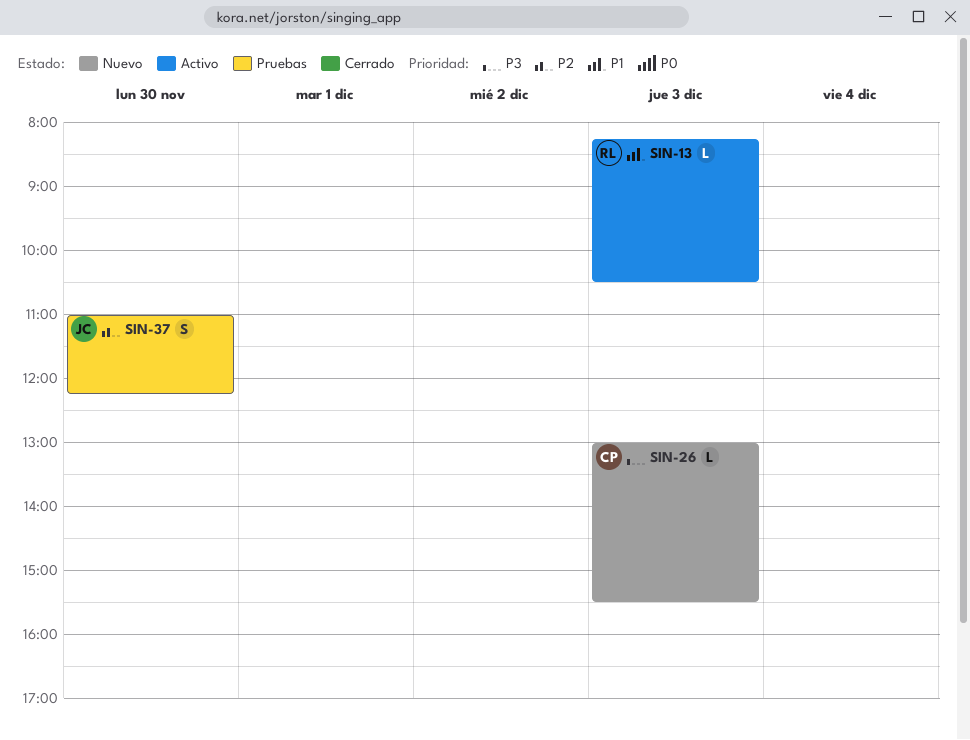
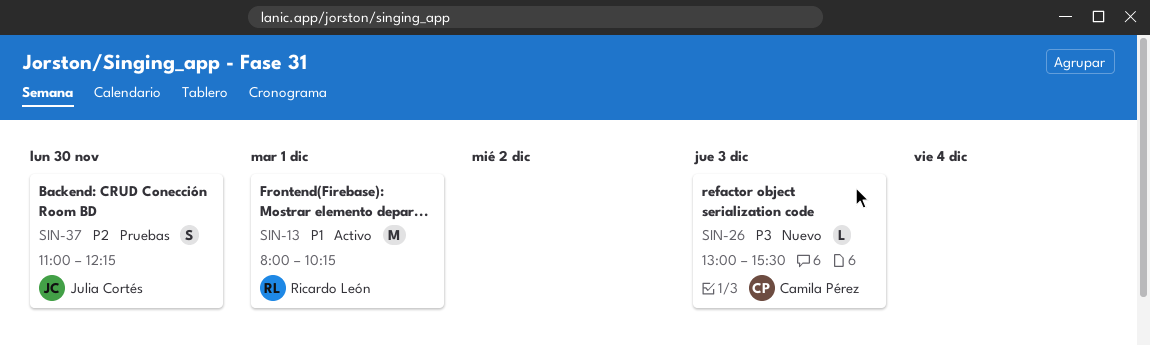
SIN-13, estimate: L -> M
SIN-13, day: Dec 3 -> Dec 1
SIN-13, begins: 08:15 -> 08:00
SIN-13, ends: 10:30 -> 10:15

